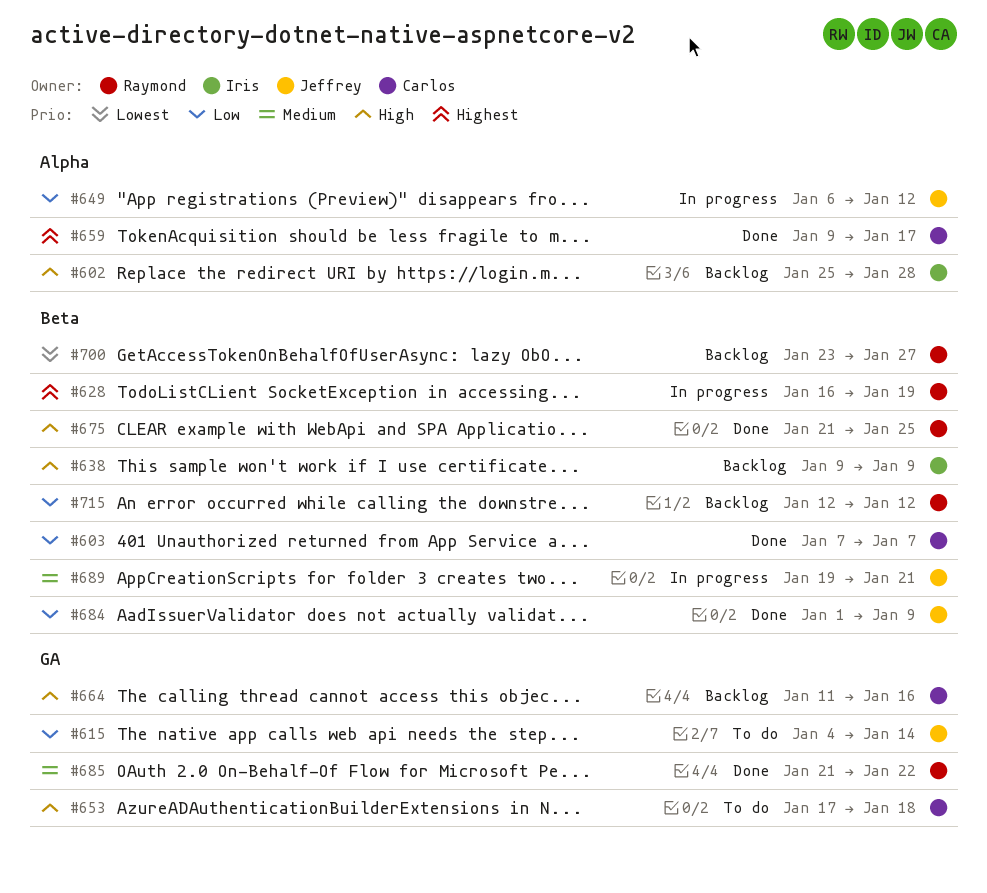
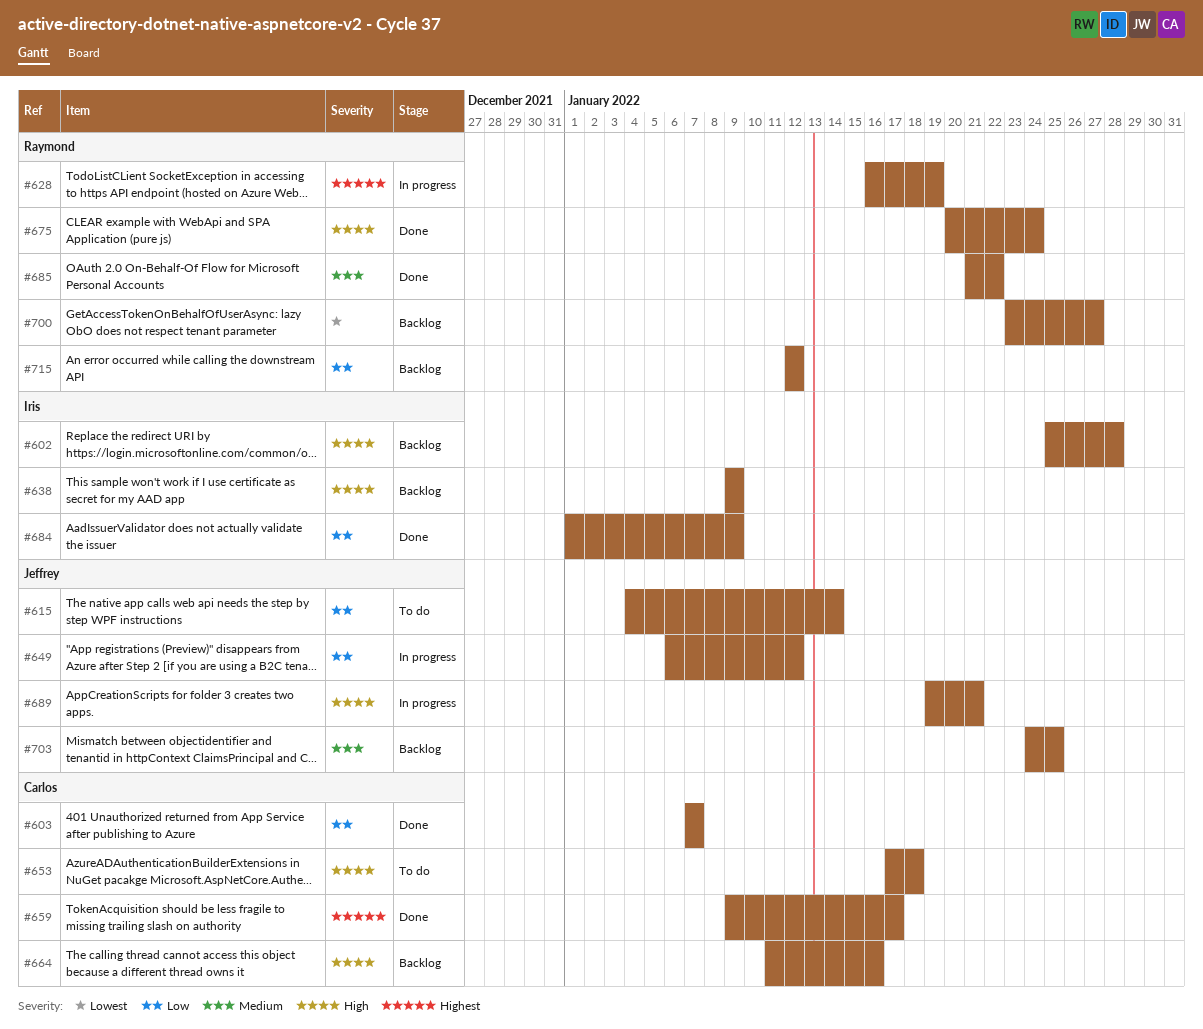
#675, start: Jan 21 -> Jan 20
#675, due: Jan 25 -> Jan 24
#684, owner: Jeffrey -> Iris
#689, priority: Medium -> High
#703: none -> present

